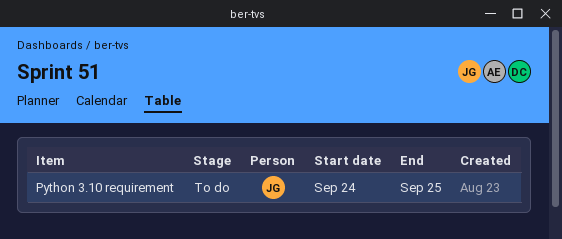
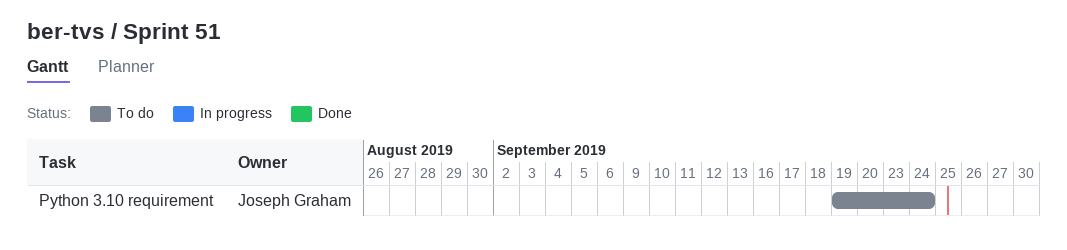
Python 3.10 requirement, start: Sep 24 -> Sep 19
Python 3.10 requirement, due: Sep 25 -> Sep 24

